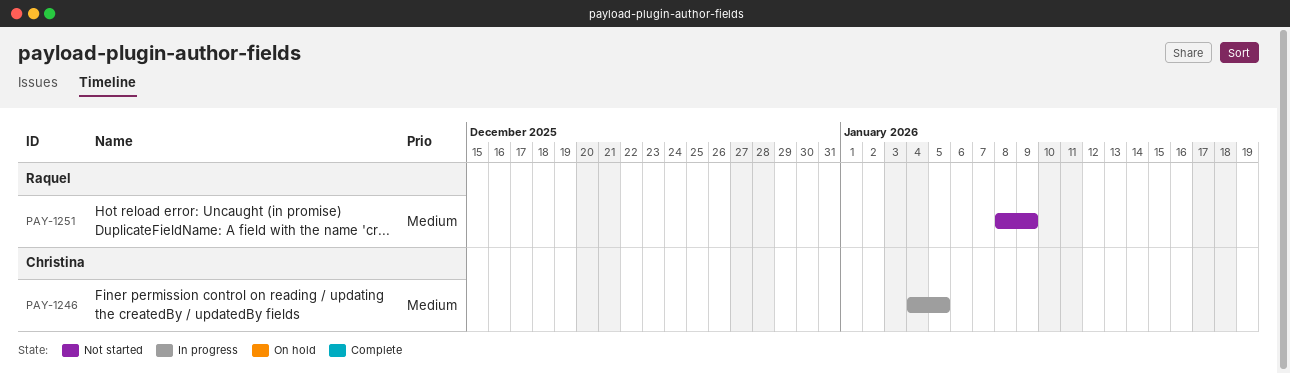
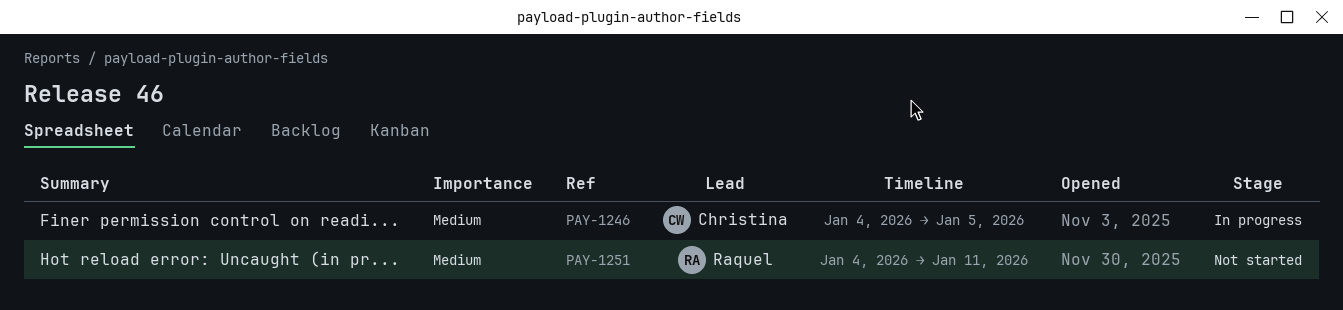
PAY-1251, start: Jan 8 -> Jan 4
PAY-1251, due: Jan 9 -> Jan 11

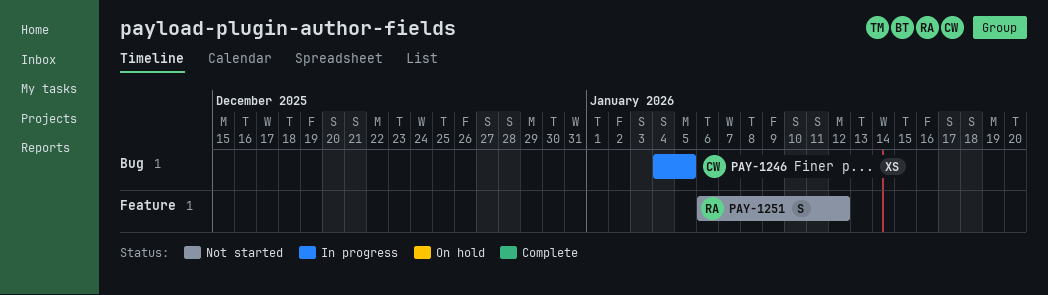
PAY-1251, start: Jan 4 -> Jan 6
PAY-1251, due: Jan 11 -> Jan 12

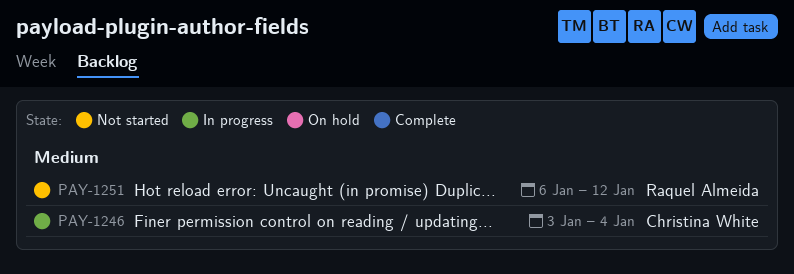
PAY-1246, start: Jan 4 -> Jan 3
PAY-1246, due: Jan 5 -> Jan 4

